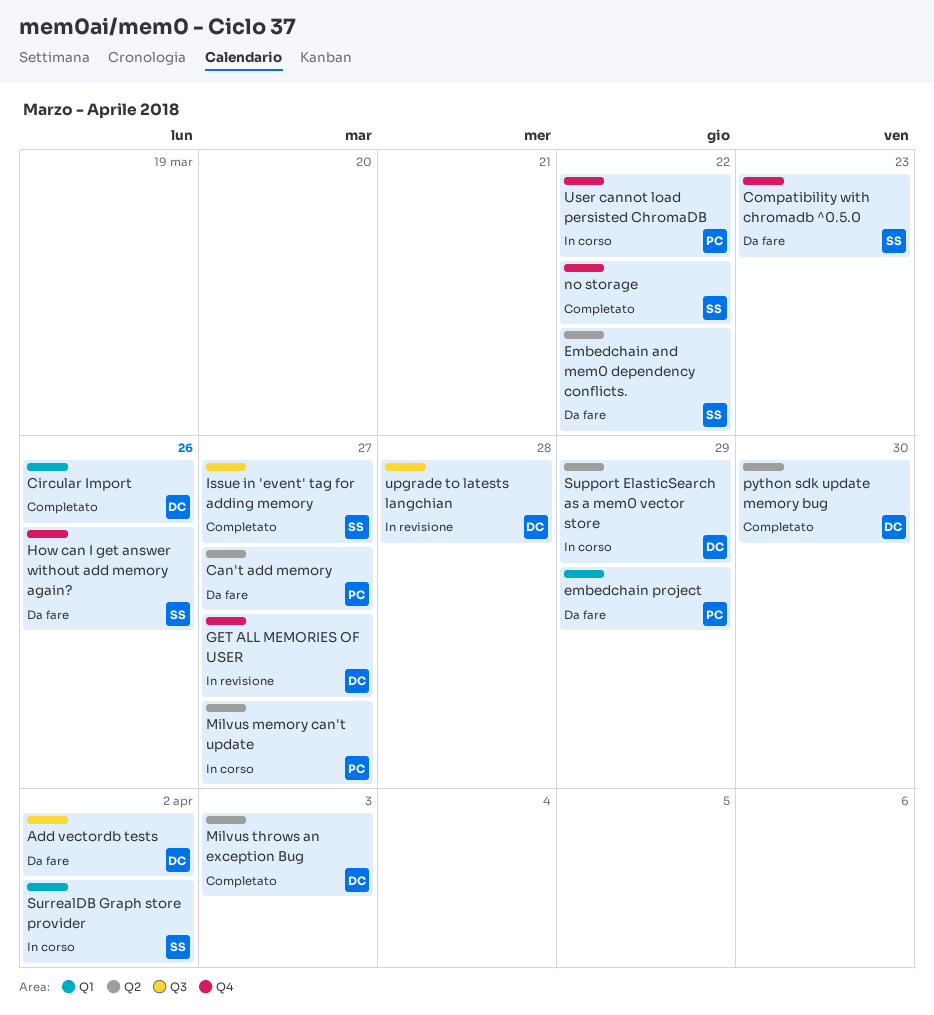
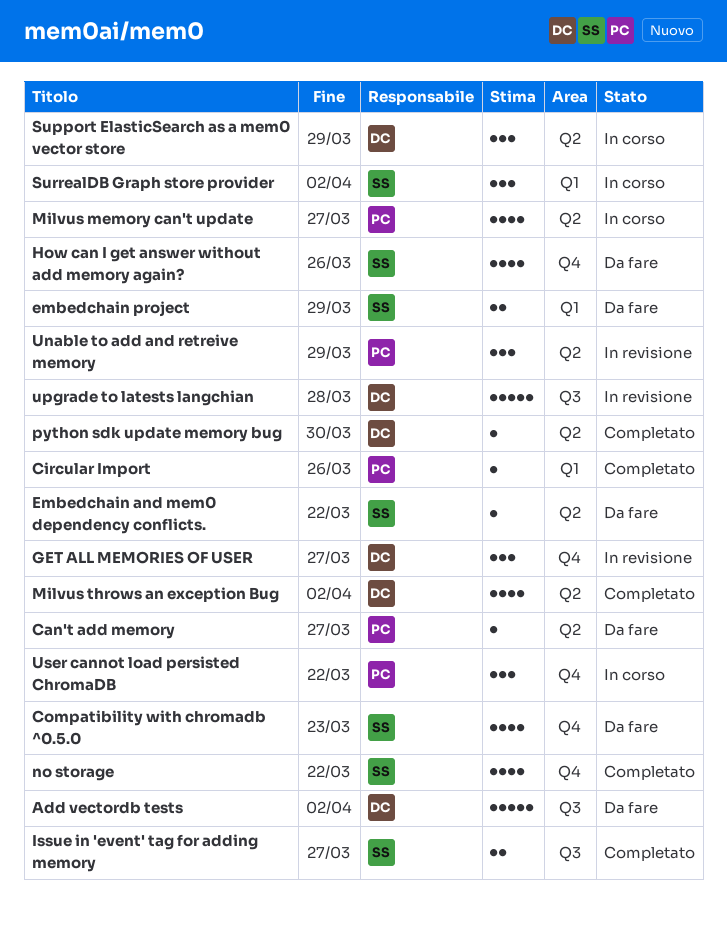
Circular Import, owner: DC -> PC
embedchain project, owner: PC -> SS
Milvus throws an exception Bug, due: Apr 3 -> Apr 2
Unable to add and retreive memory: none -> present

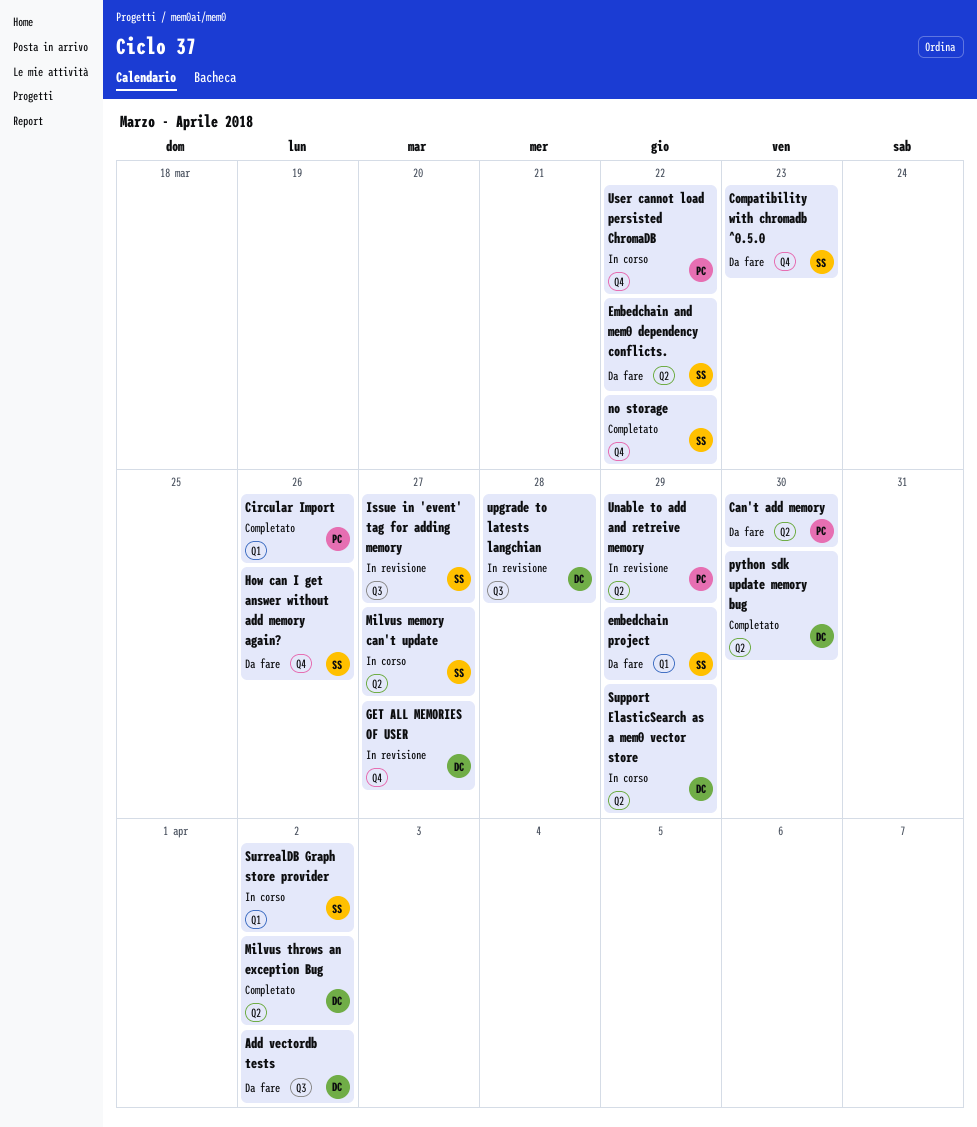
Can't add memory, due: Mar 27 -> Mar 30
Issue in 'event' tag for adding memory, status: Completato -> In revisione
Milvus memory can't update, owner: PC -> SS

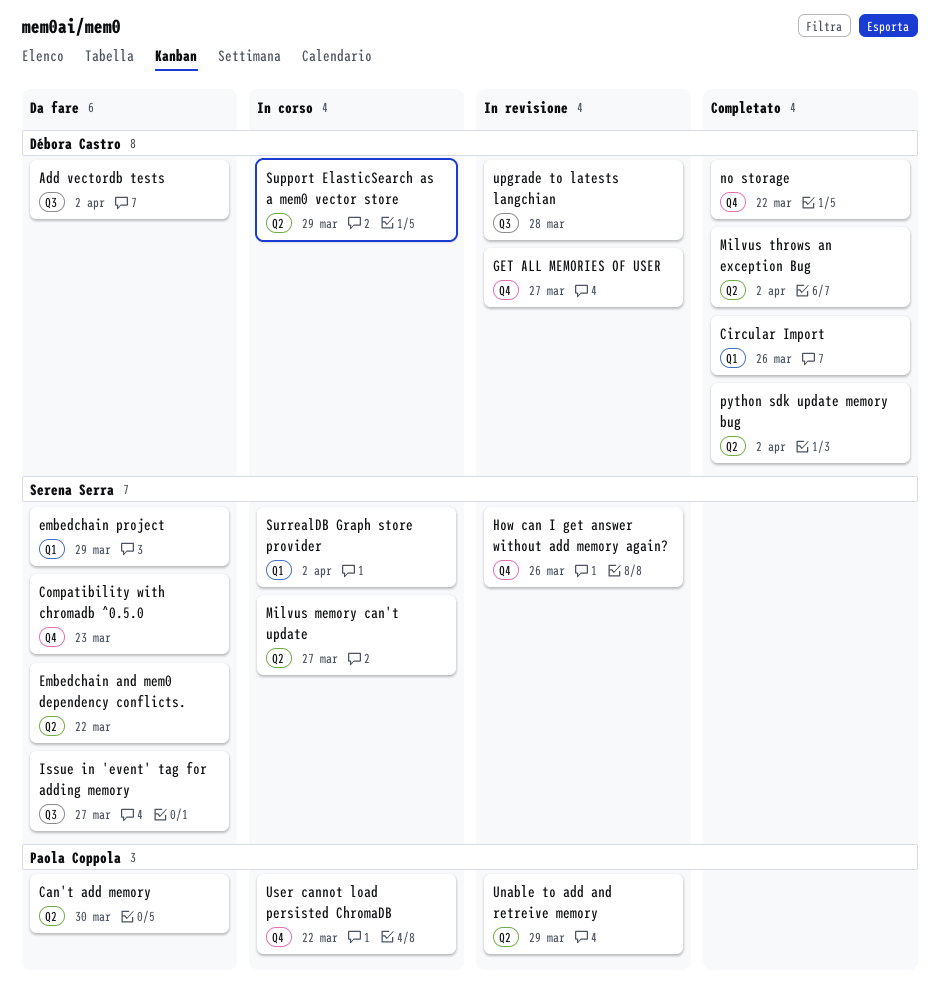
Circular Import, owner: Paola Coppola -> Débora Castro
How can I get answer without add memory again?, status: Da fare -> In revisione
Issue in 'event' tag for adding memory, status: In revisione -> Da fare
no storage, owner: Serena Serra -> Débora Castro
python sdk update memory bug, due: Mar 30 -> Apr 2

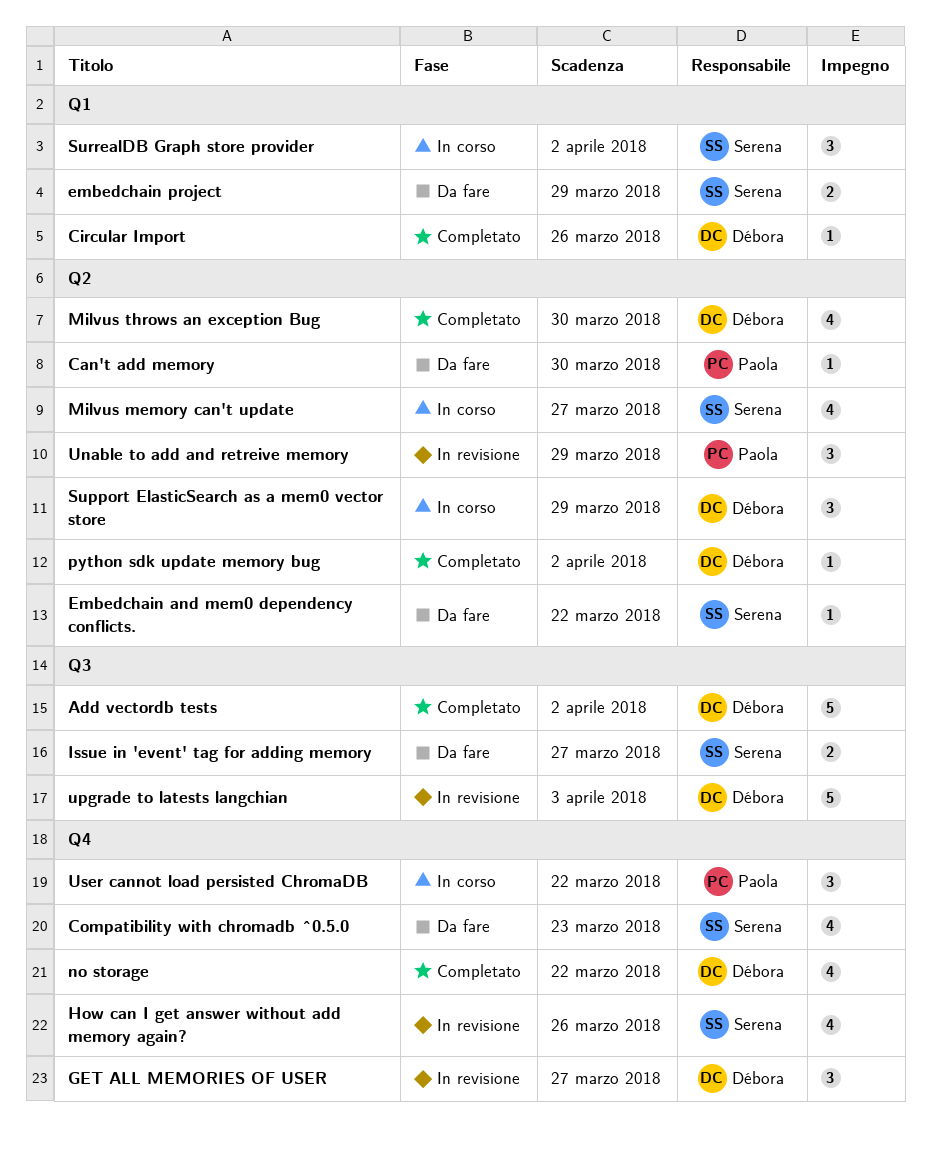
Add vectordb tests, status: Da fare -> Completato
Milvus throws an exception Bug, due: Apr 2 -> Mar 30
upgrade to latests langchian, due: Mar 28 -> Apr 3

